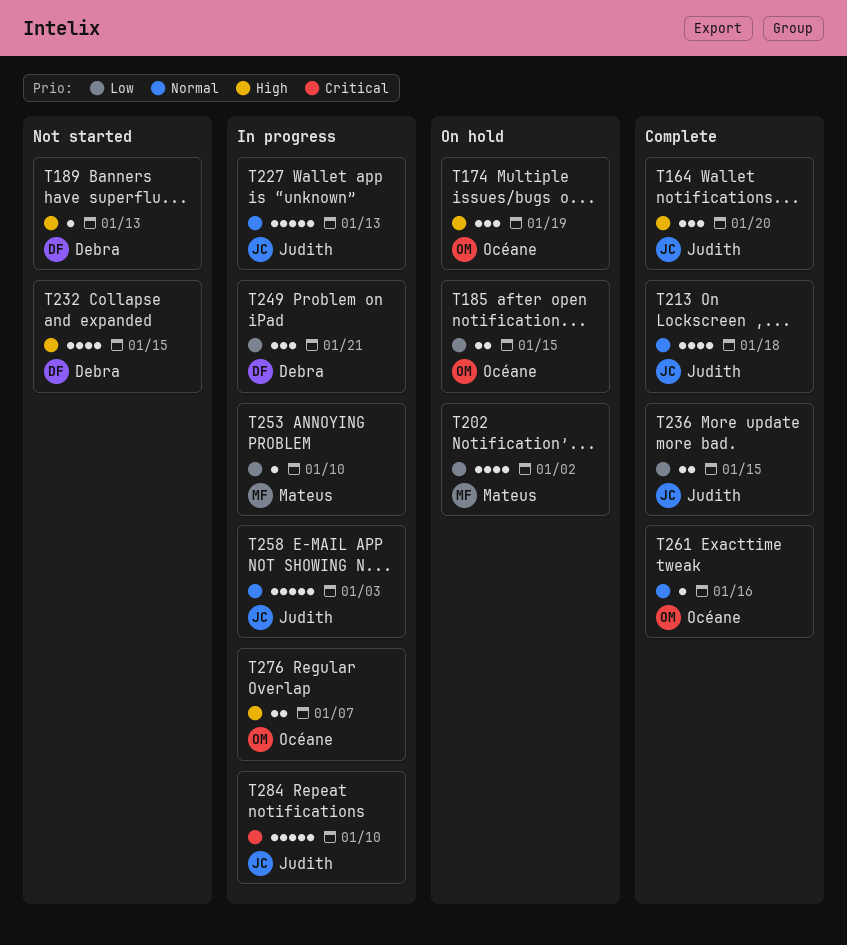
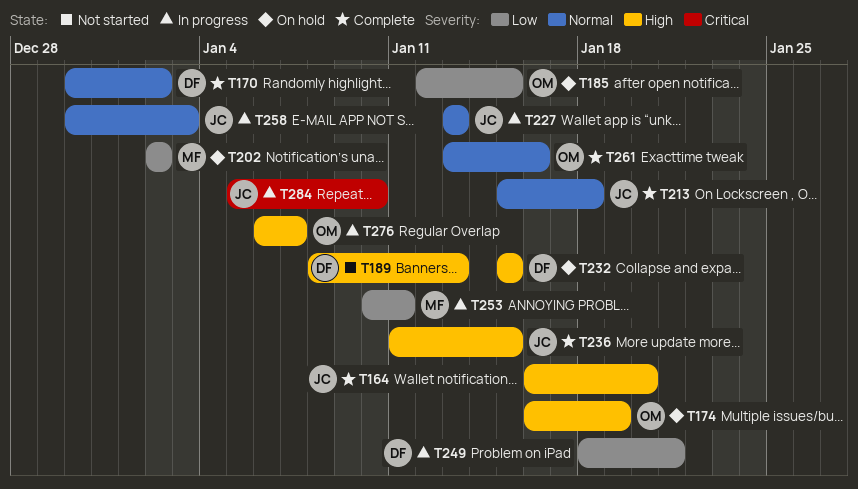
T170: none -> present
T232, status: Not started -> On hold
T236, priority: Low -> High
T253, due: Jan 10 -> Jan 11

